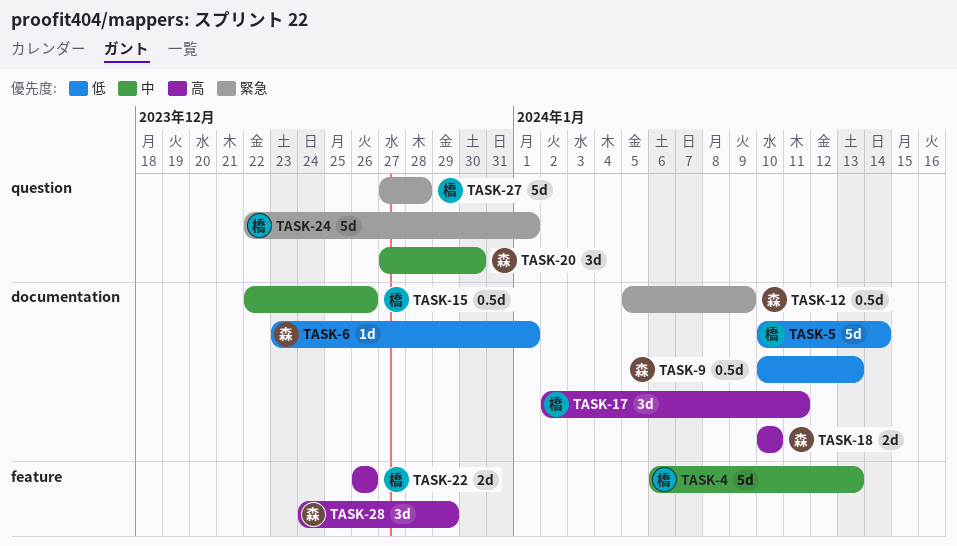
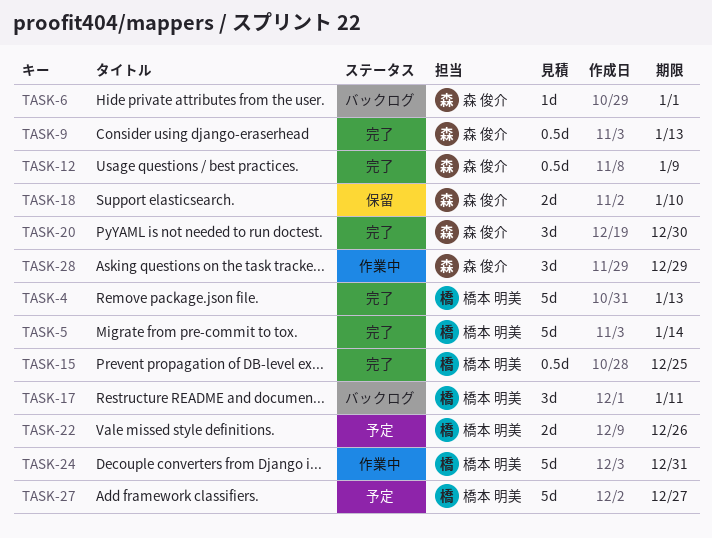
TASK-15, due: Dec 26 -> Dec 25
TASK-24, due: Jan 1 -> Dec 31
TASK-27, due: Dec 28 -> Dec 27

